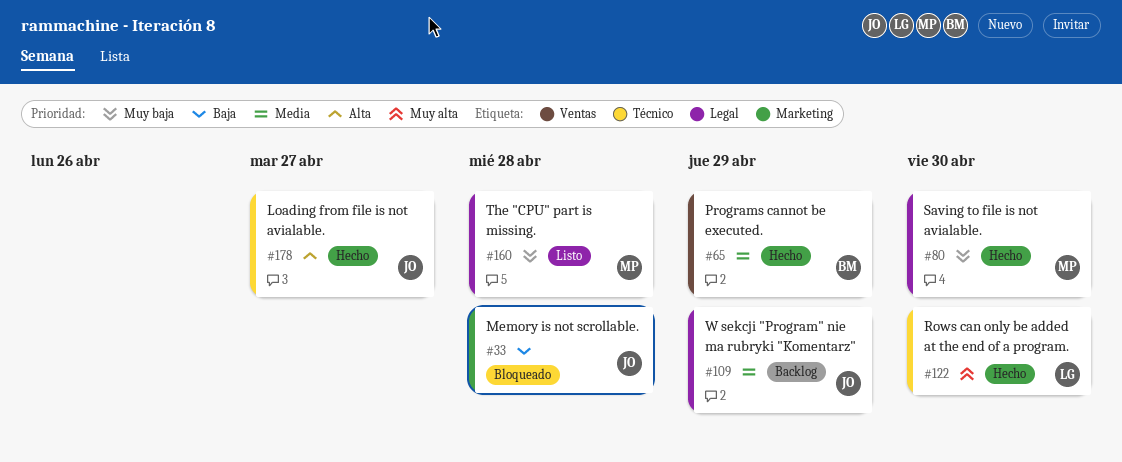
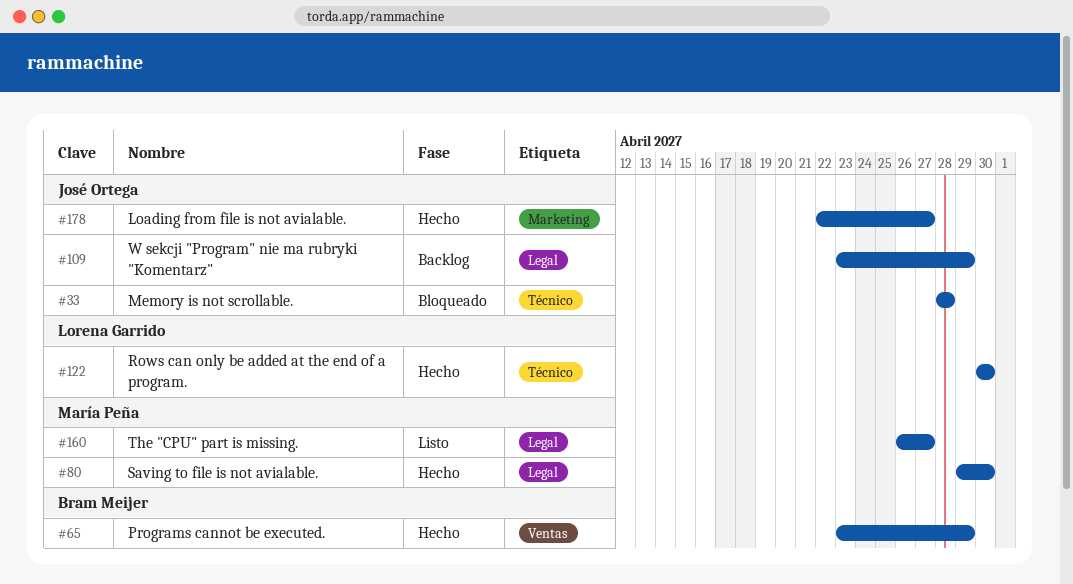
#33, label: Marketing -> Técnico
#160, due: Apr 28 -> Apr 27
#178, label: Técnico -> Marketing

